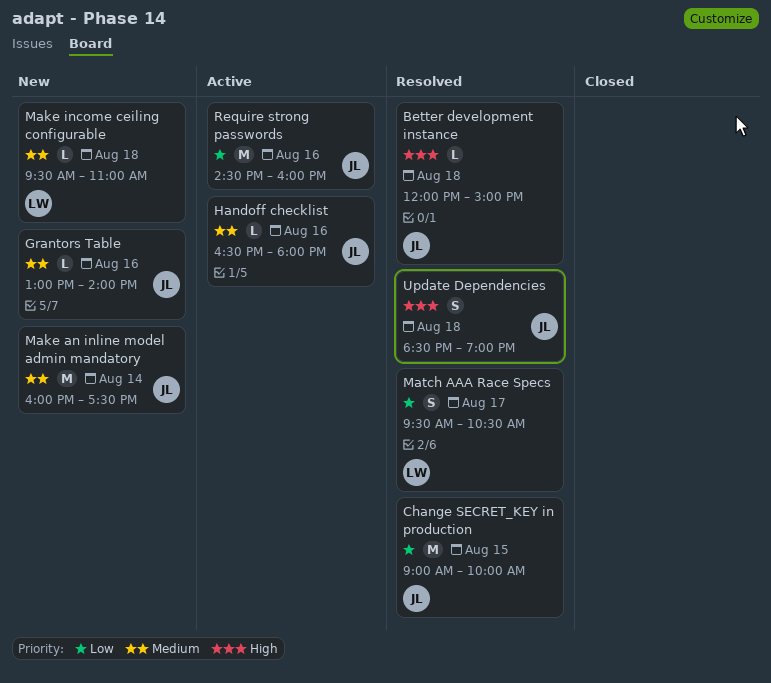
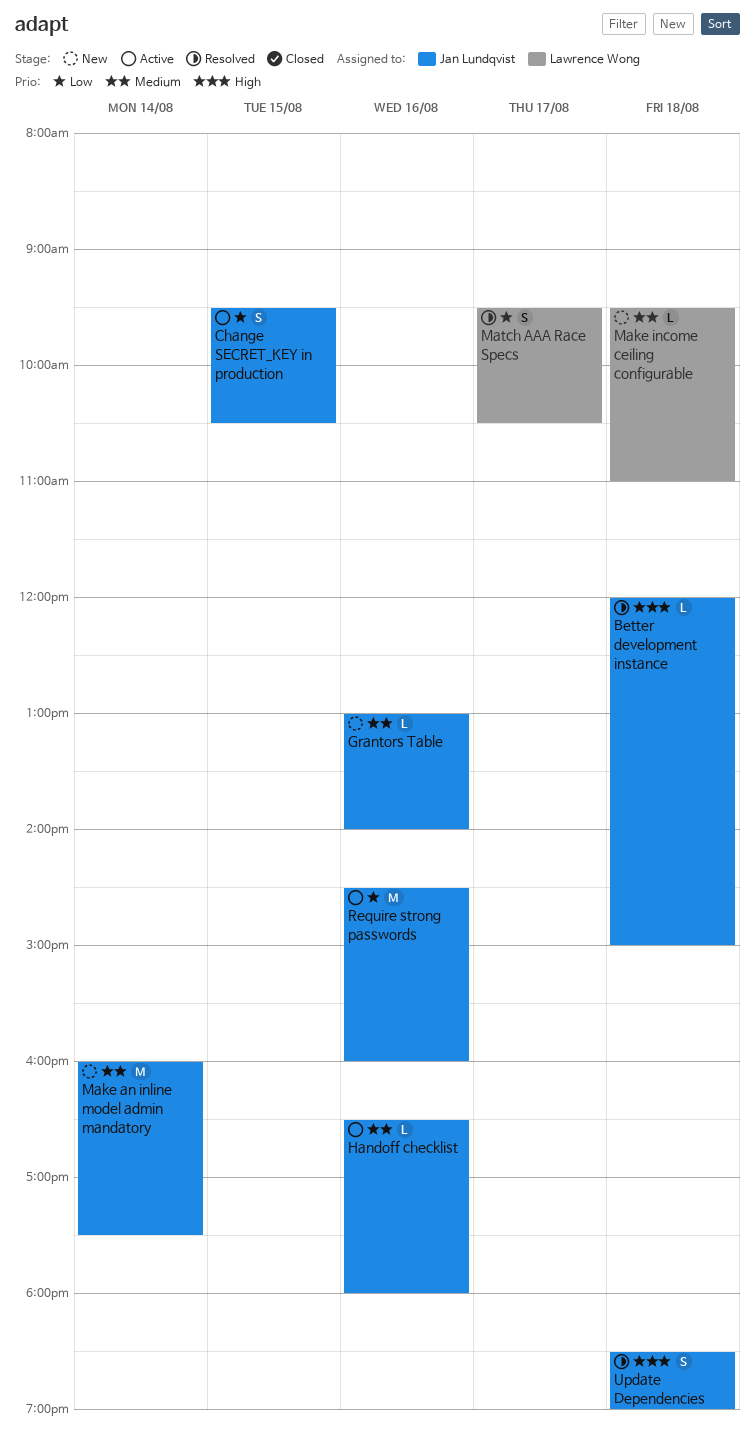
Change SECRET_KEY in production, status: Resolved -> Active
Change SECRET_KEY in production, estimate: M -> S
Change SECRET_KEY in production, begins: 09:00 -> 09:30
Change SECRET_KEY in production, ends: 10:00 -> 10:30

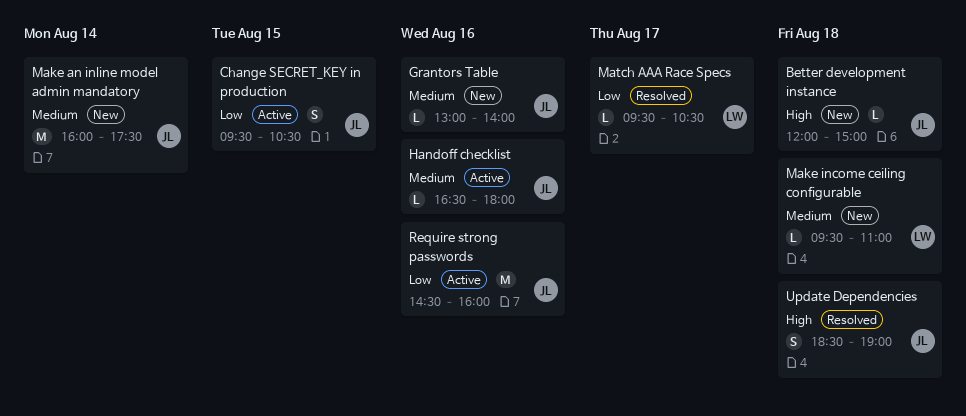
Better development instance, status: Resolved -> New
Match AAA Race Specs, estimate: S -> L

